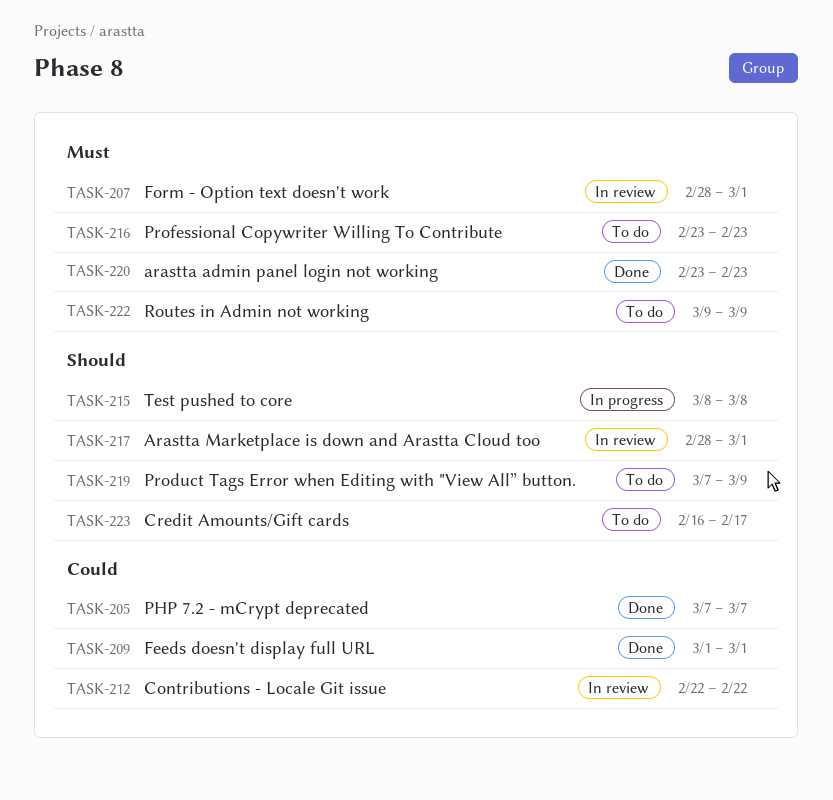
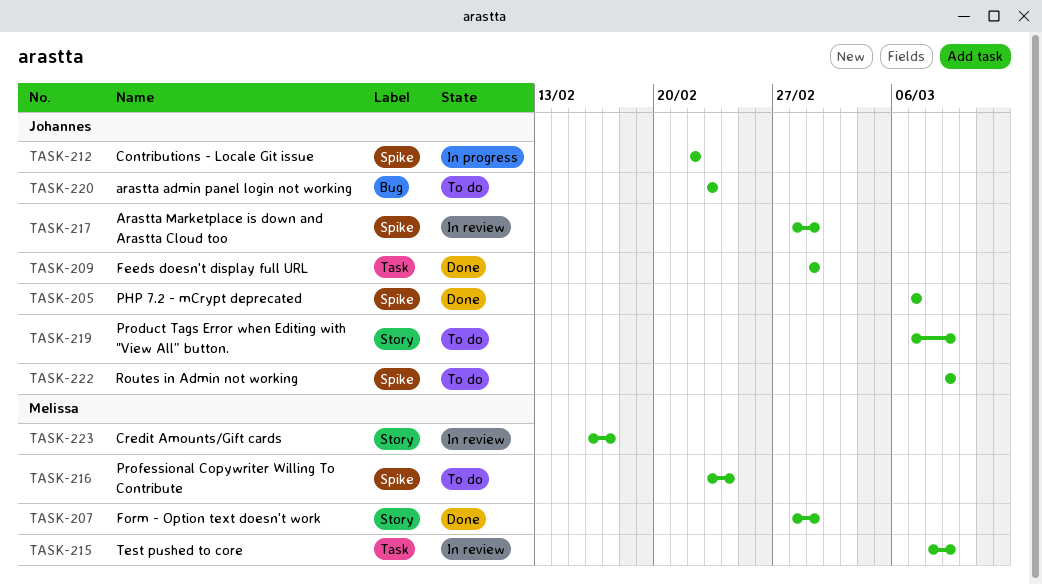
TASK-207, status: In review -> Done
TASK-212, status: In review -> In progress
TASK-215, status: In progress -> In review
TASK-215, due: Mar 8 -> Mar 9
TASK-216, due: Feb 23 -> Feb 24
TASK-220, status: Done -> To do
TASK-223, status: To do -> In review

